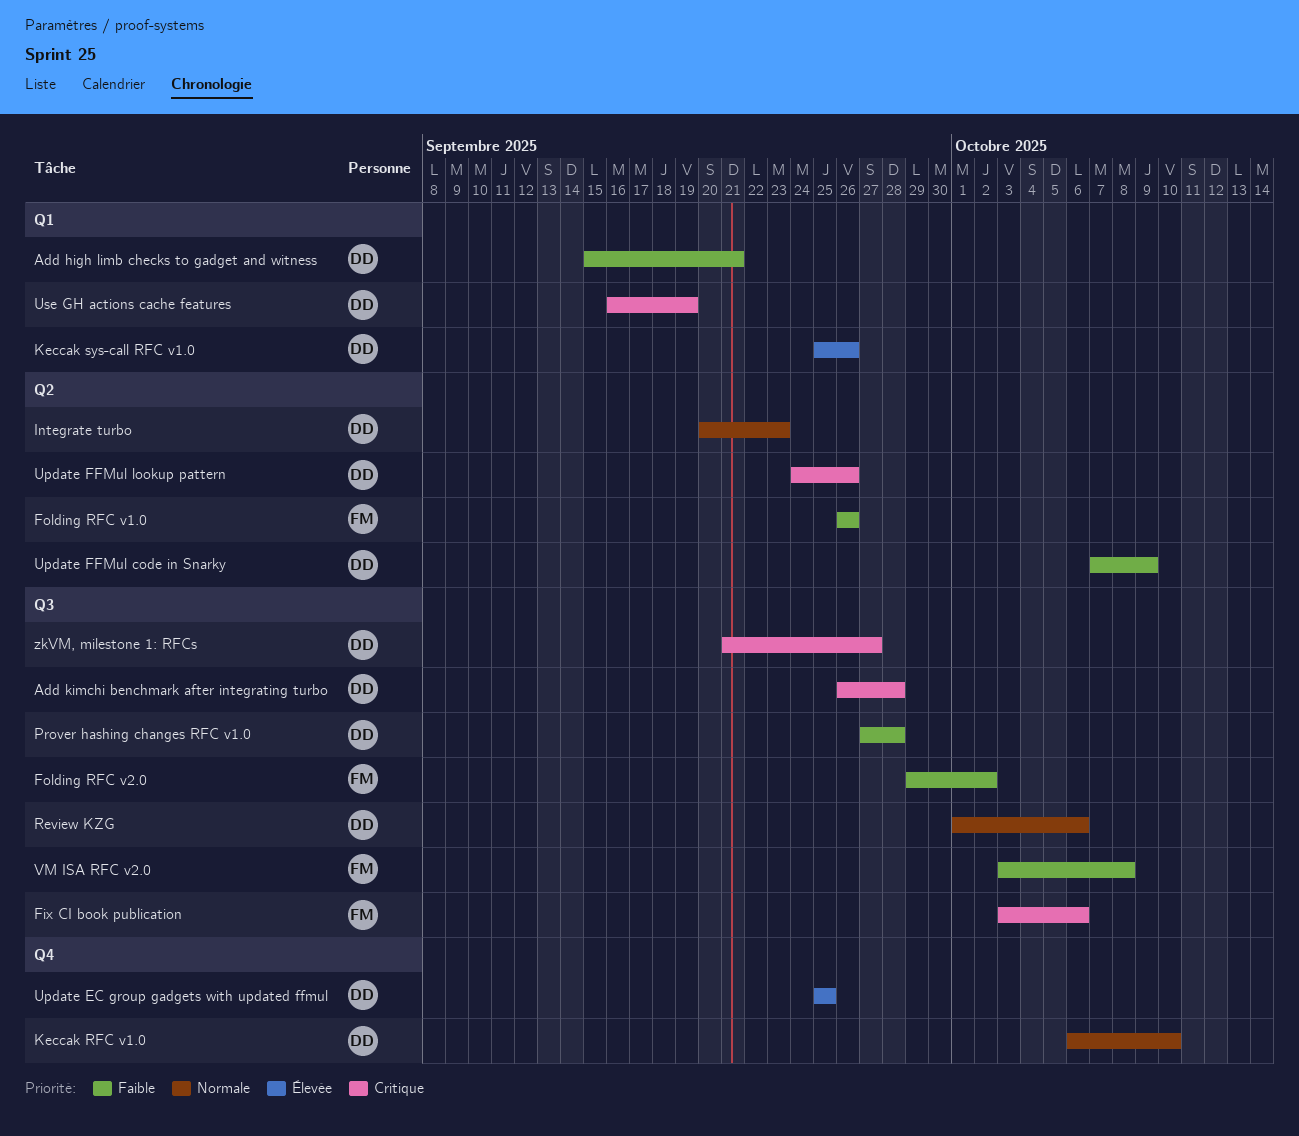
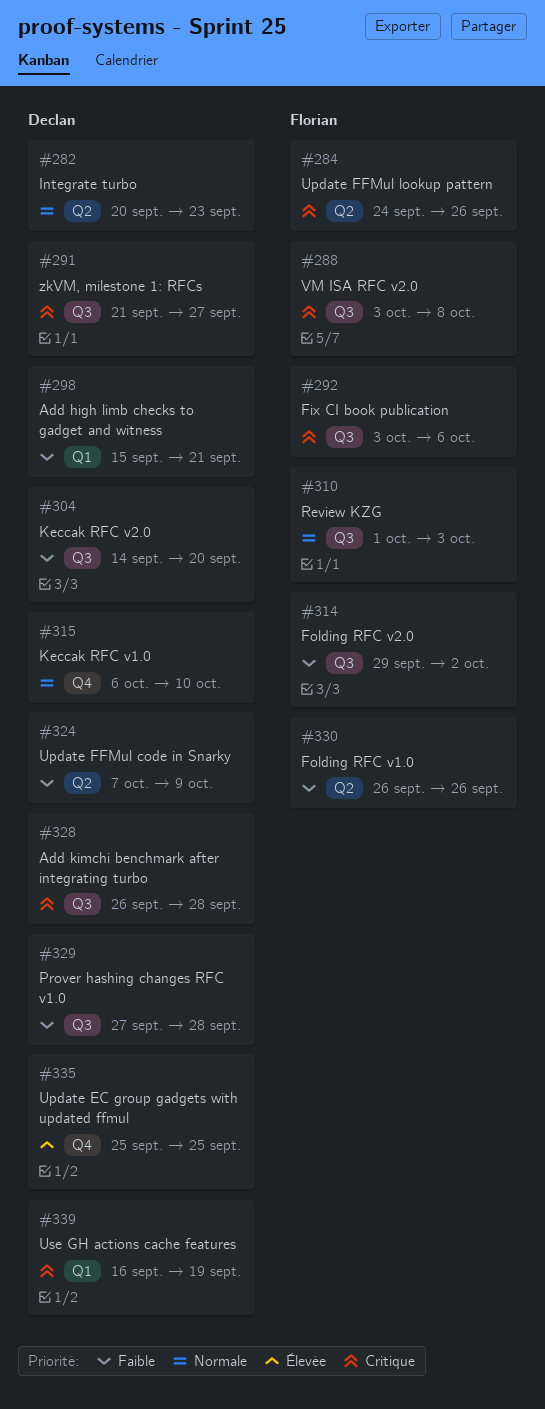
Keccak RFC v2.0: none -> present
Keccak sys-call RFC v1.0: present -> none
Review KZG, owner: Declan -> Florian
Review KZG, due: Oct 6 -> Oct 3
Update FFMul lookup pattern, owner: Declan -> Florian
VM ISA RFC v2.0, priority: Faible -> Critique

